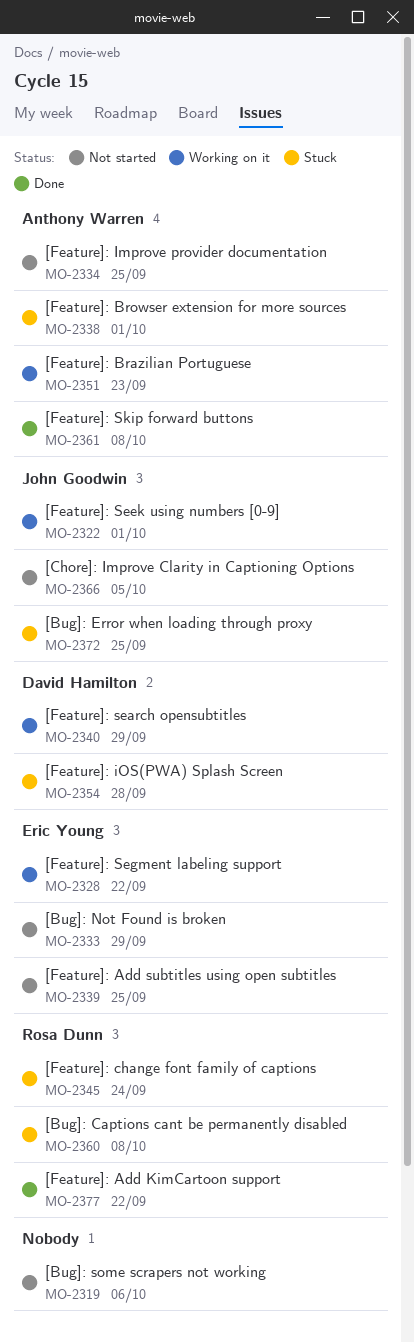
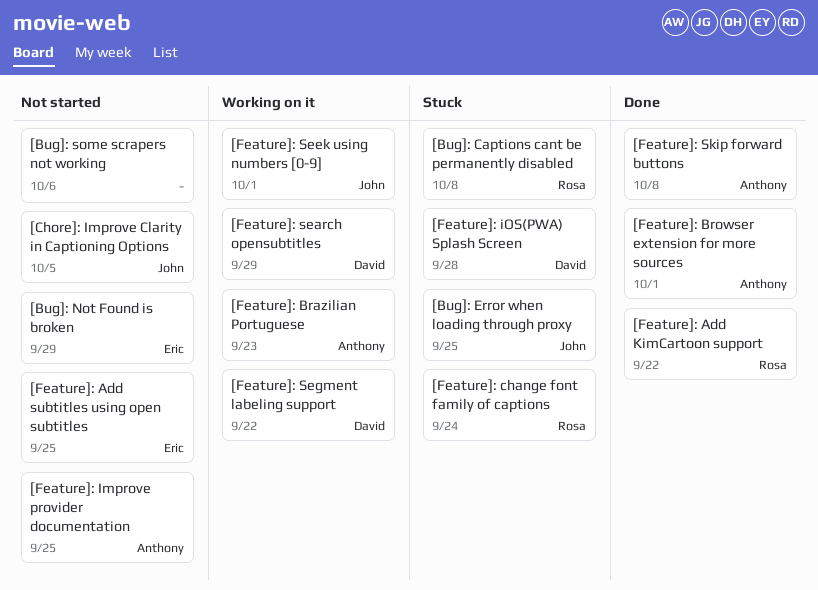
[Feature]: Browser extension for more sources, status: Stuck -> Done
[Feature]: Segment labeling support, owner: Eric Young -> David Hamilton

